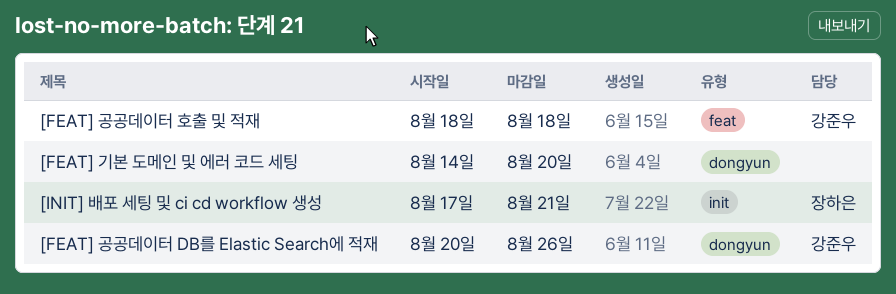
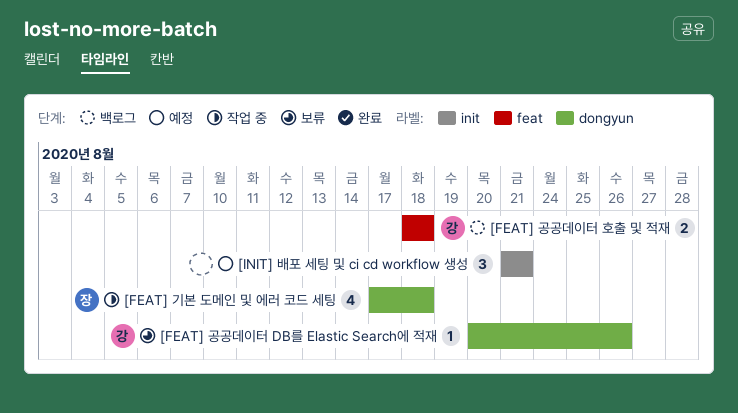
[FEAT] 기본 도메인 및 에러 코드 세팅, owner: none -> 장하은
[FEAT] 기본 도메인 및 에러 코드 세팅, start: Aug 14 -> Aug 17
[FEAT] 기본 도메인 및 에러 코드 세팅, due: Aug 20 -> Aug 18
[INIT] 배포 세팅 및 ci cd workflow 생성, owner: 장하은 -> none
[INIT] 배포 세팅 및 ci cd workflow 생성, start: Aug 17 -> Aug 21

